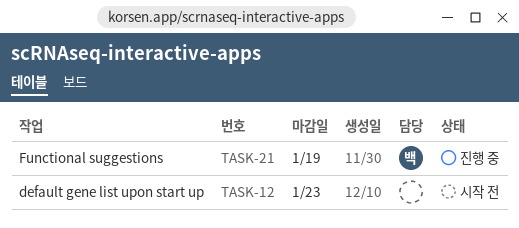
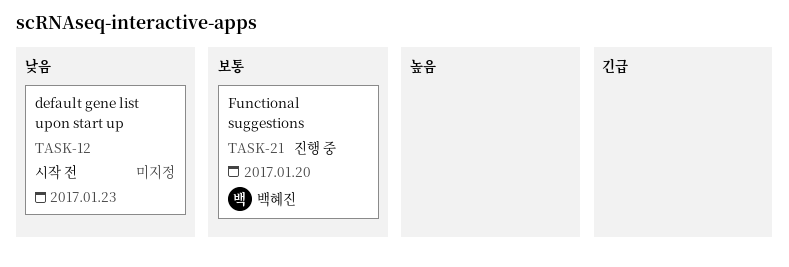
TASK-21, due: Jan 19 -> Jan 20

